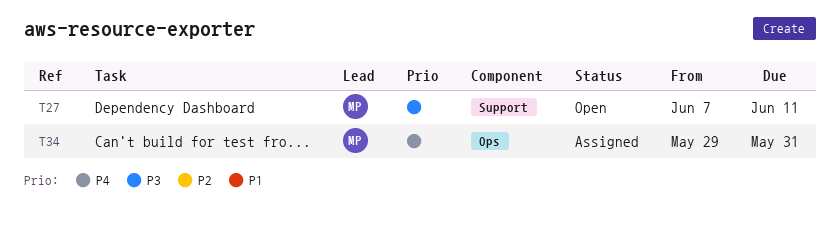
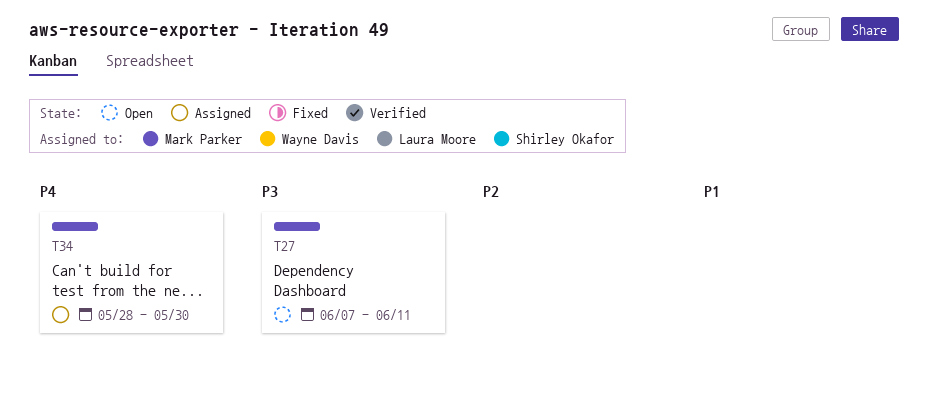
T34, start: May 29 -> May 28
T34, due: May 31 -> May 30

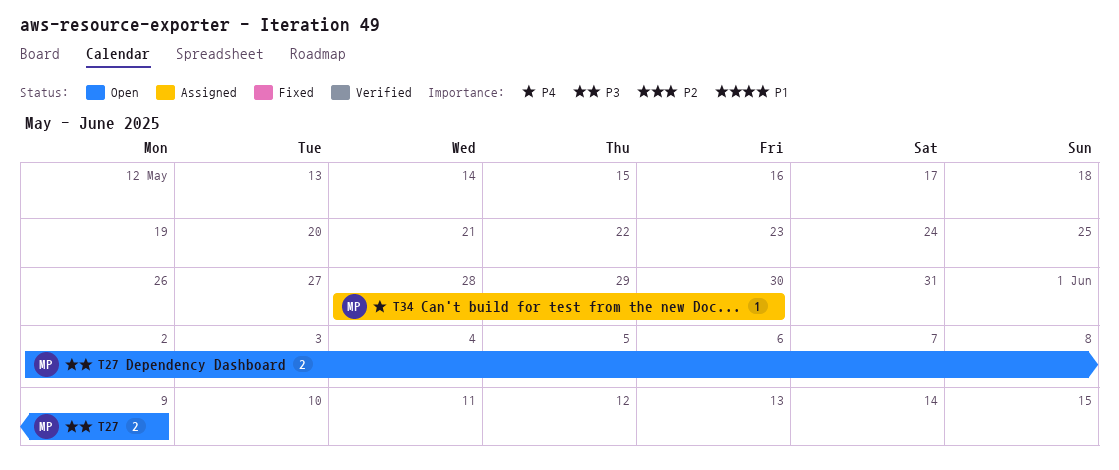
T27, start: Jun 7 -> Jun 2
T27, due: Jun 11 -> Jun 9

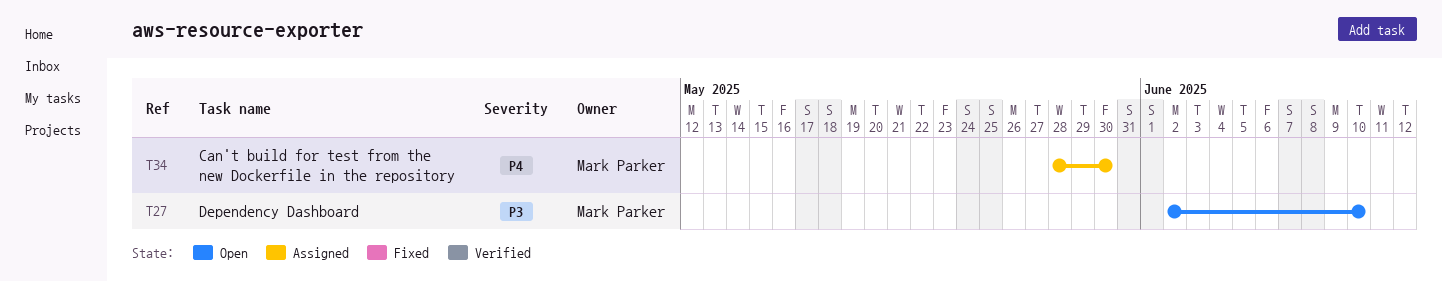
T27, due: Jun 9 -> Jun 10

